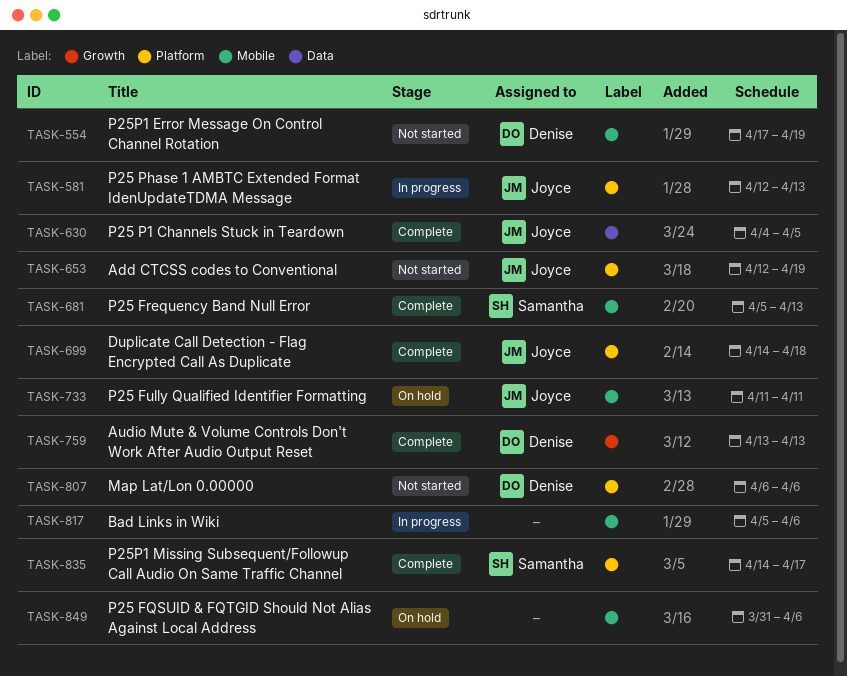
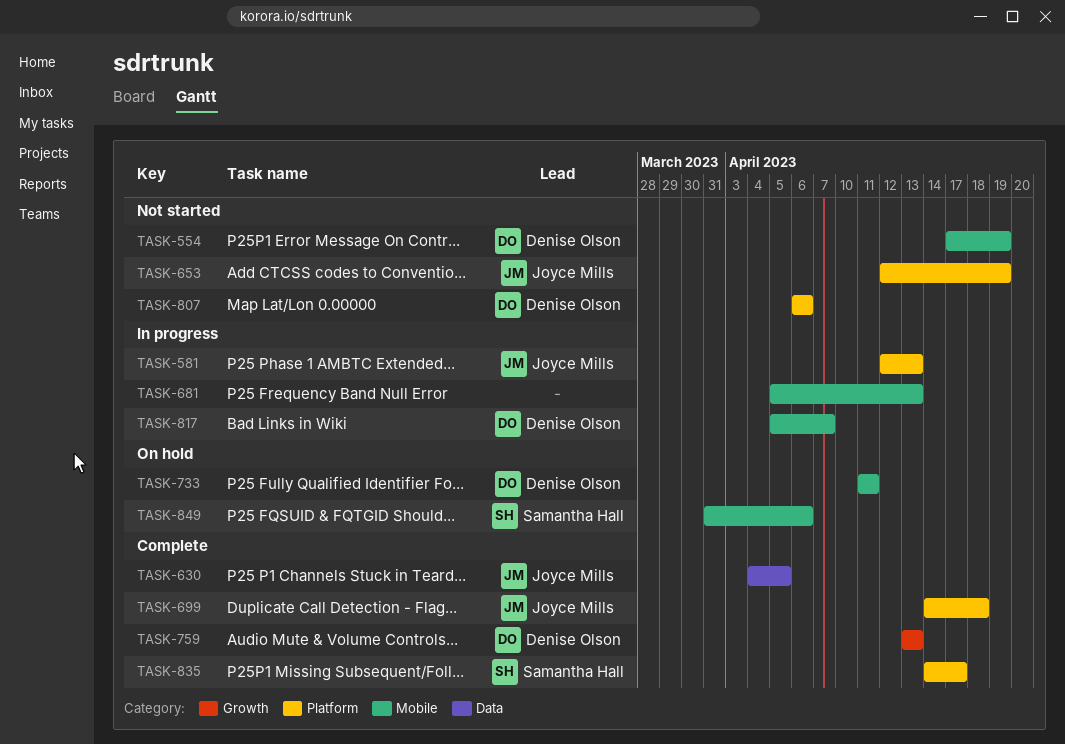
TASK-681, status: Complete -> In progress
TASK-681, owner: Samantha Hall -> none
TASK-733, owner: Joyce Mills -> Denise Olson
TASK-817, owner: none -> Denise Olson
TASK-817, due: Apr 6 -> Apr 7
TASK-849, owner: none -> Samantha Hall

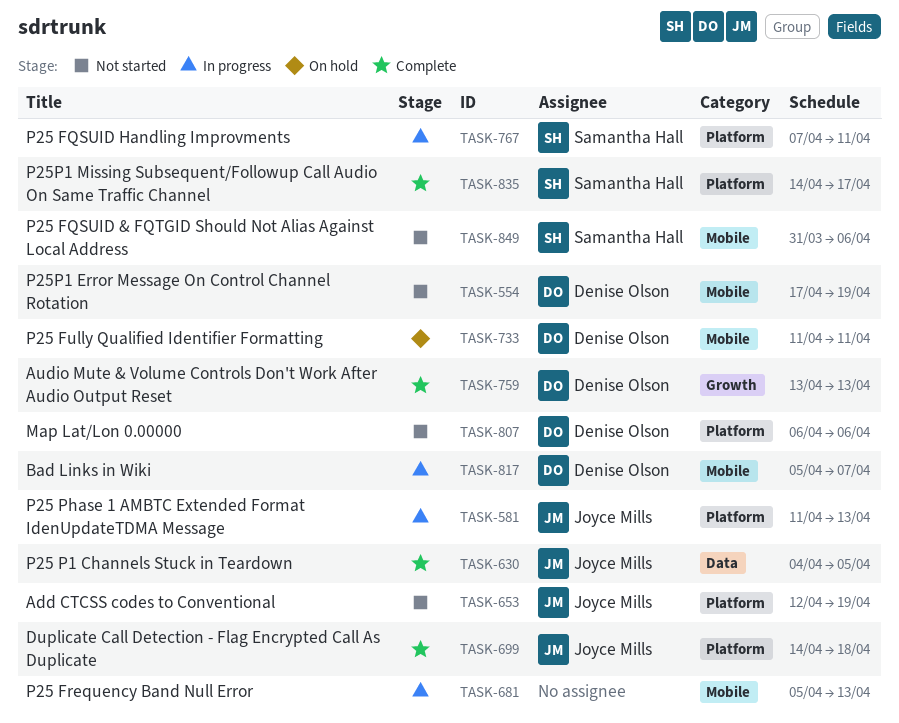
TASK-581, start: Apr 12 -> Apr 11
TASK-767: none -> present
TASK-849, status: On hold -> Not started

